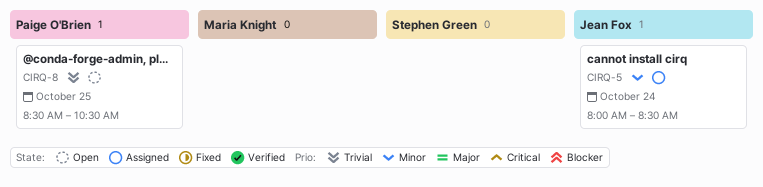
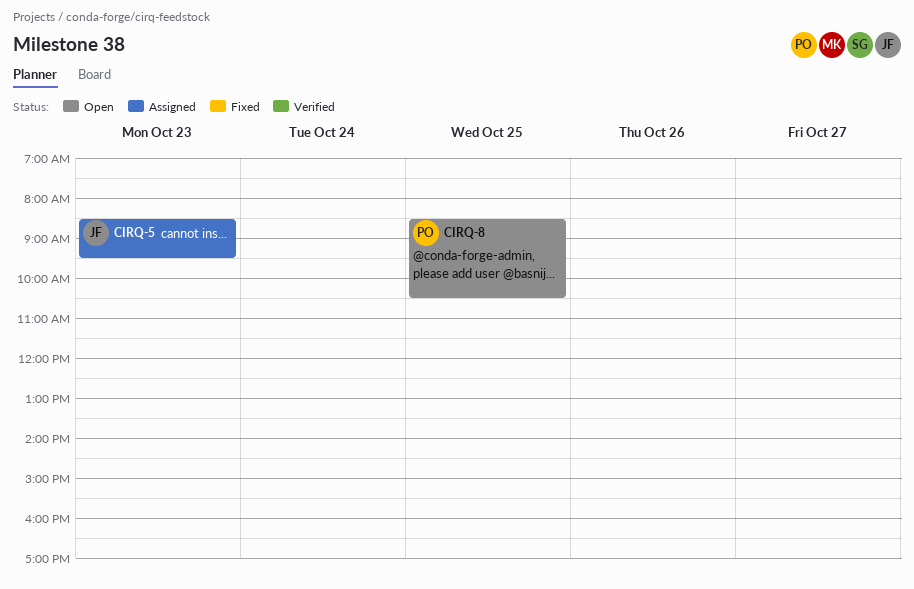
CIRQ-5, day: Oct 24 -> Oct 23
CIRQ-5, begins: 08:00 -> 08:30
CIRQ-5, ends: 08:30 -> 09:30

